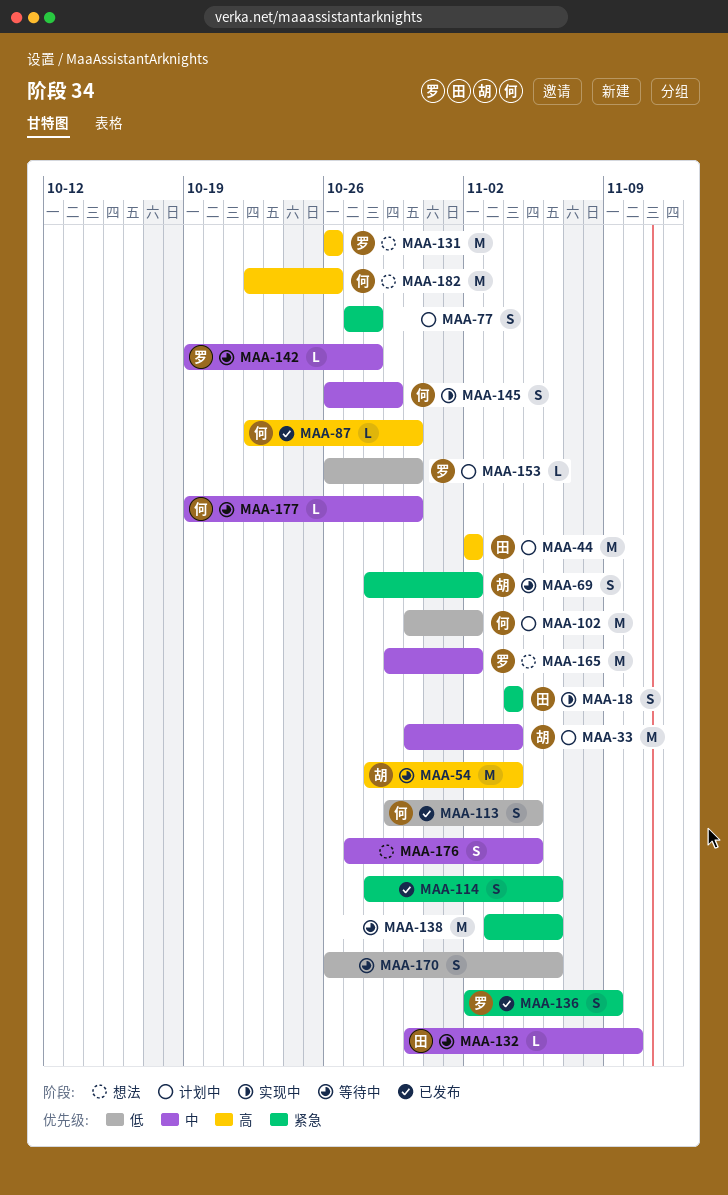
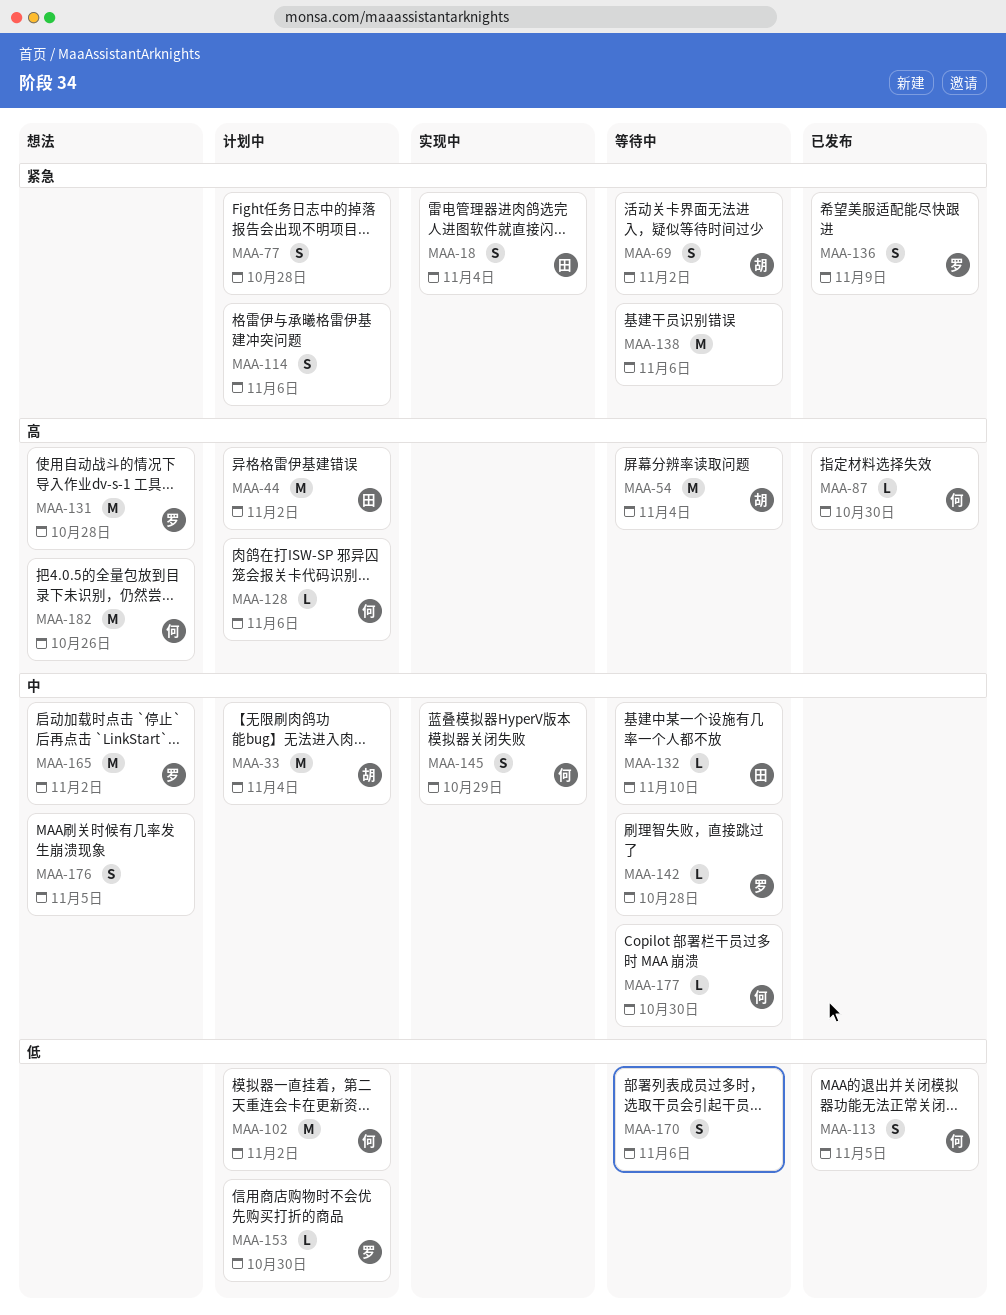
MAA-114, status: 已发布 -> 计划中
MAA-128: none -> present
MAA-131, due: Oct 26 -> Oct 28

